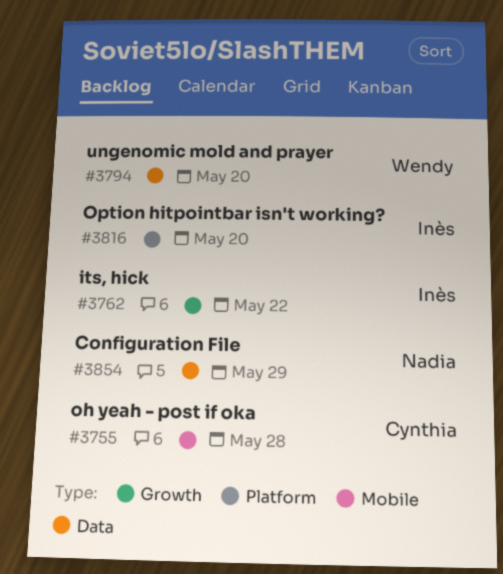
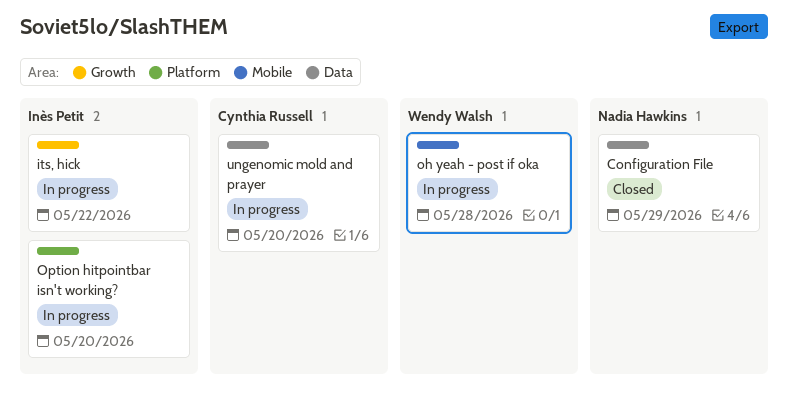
oh yeah - post if oka, owner: Cynthia Russell -> Wendy Walsh
ungenomic mold and prayer, owner: Wendy Walsh -> Cynthia Russell

